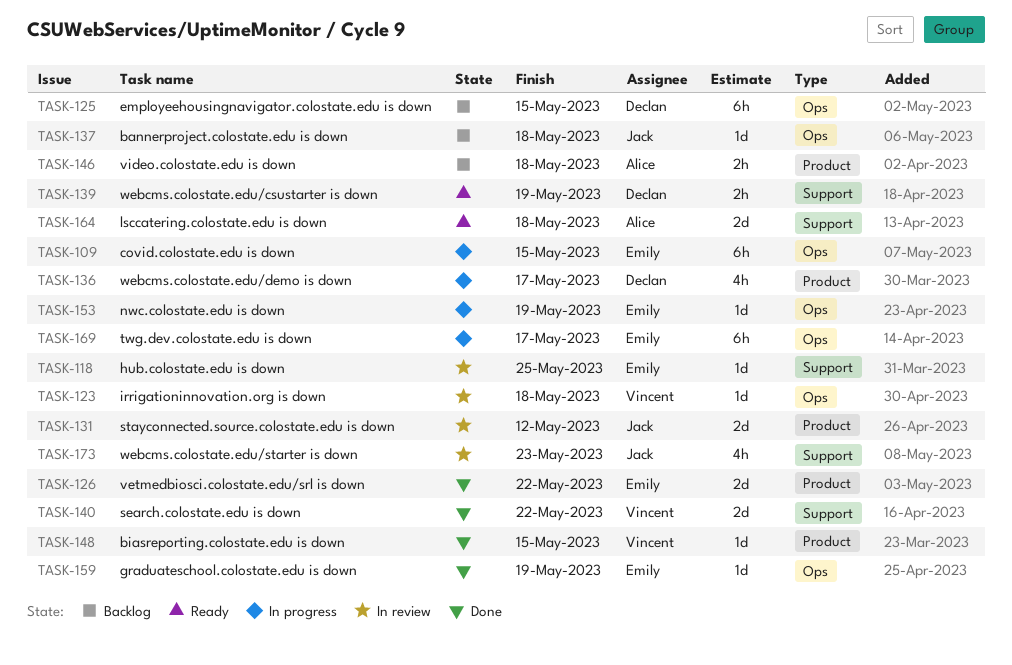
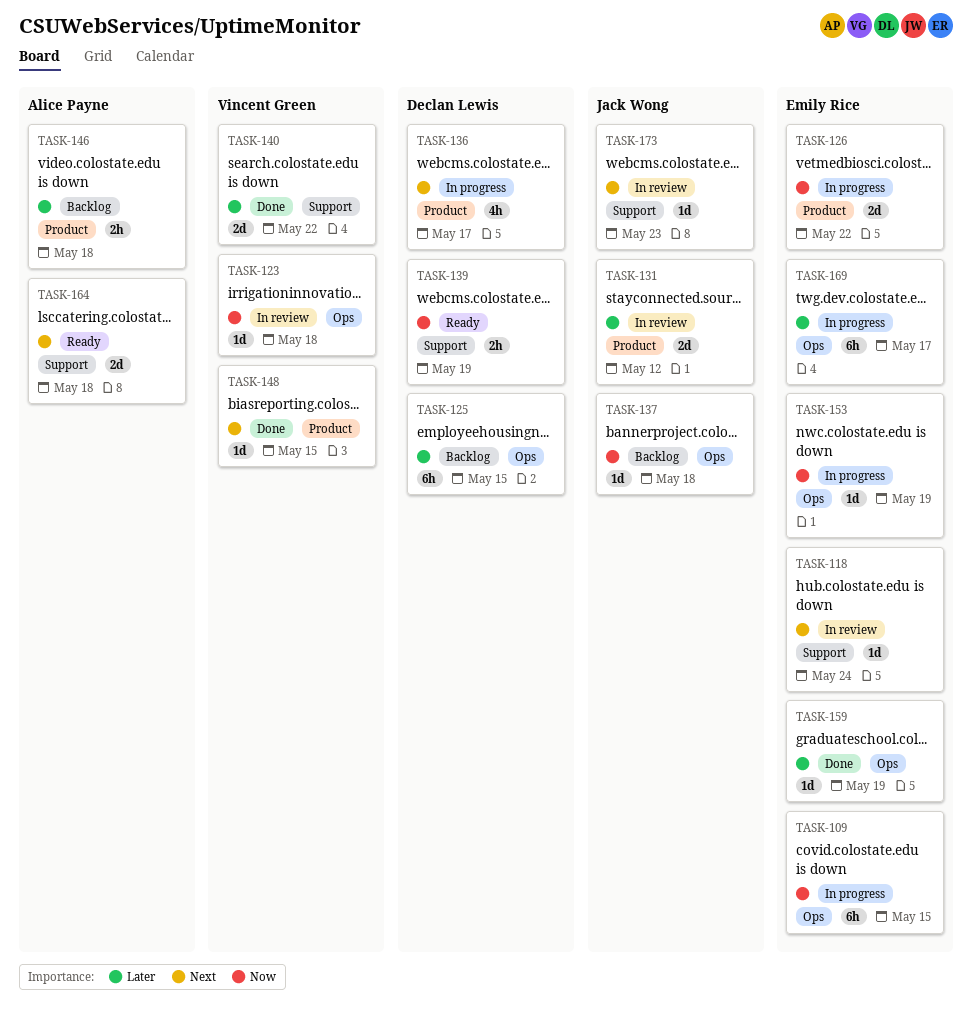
TASK-118, due: May 25 -> May 24
TASK-126, status: Done -> In progress
TASK-173, estimate: 4h -> 1d

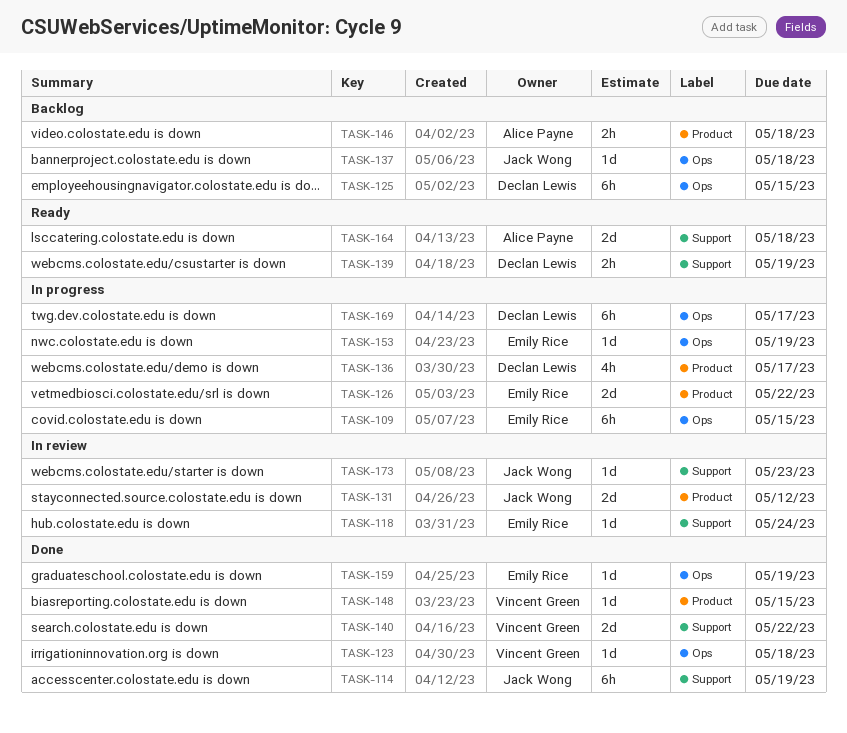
TASK-114: none -> present
TASK-123, status: In review -> Done
TASK-169, owner: Emily Rice -> Declan Lewis

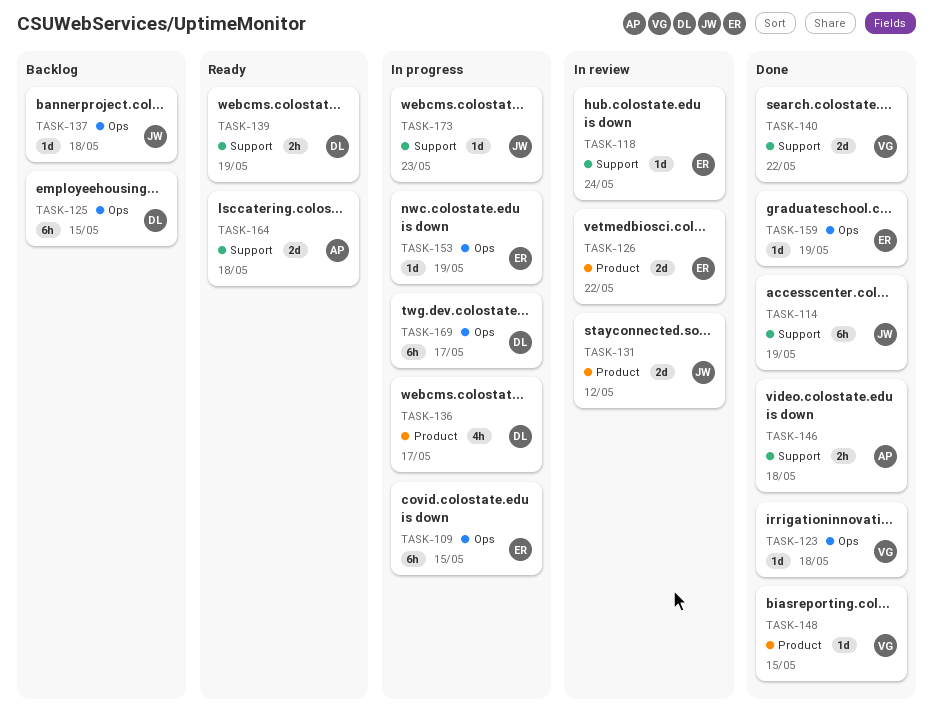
TASK-126, status: In progress -> In review
TASK-146, status: Backlog -> Done
TASK-146, label: Product -> Support
TASK-173, status: In review -> In progress

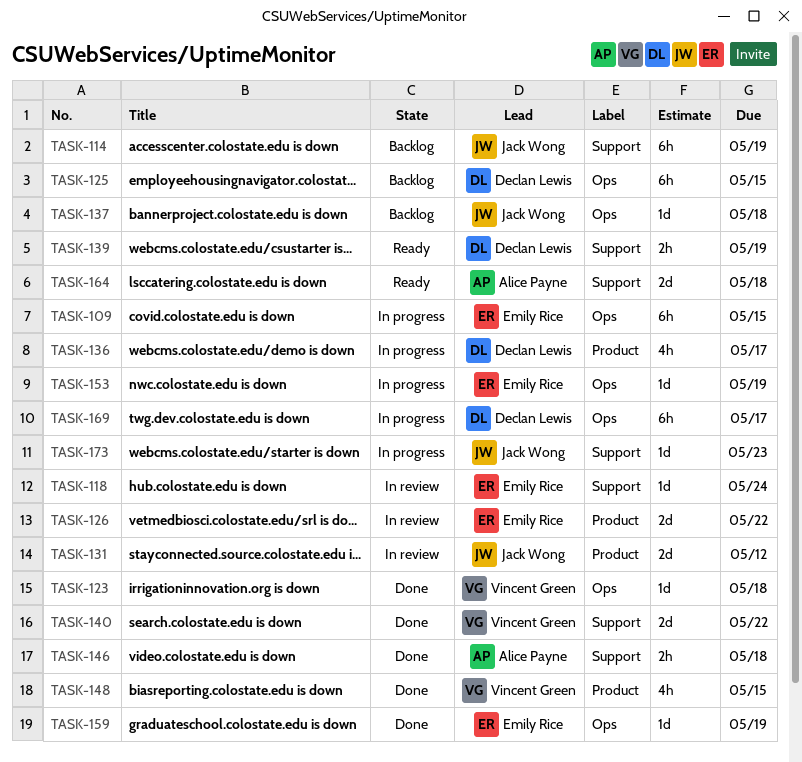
TASK-114, status: Done -> Backlog
TASK-148, estimate: 1d -> 4h

